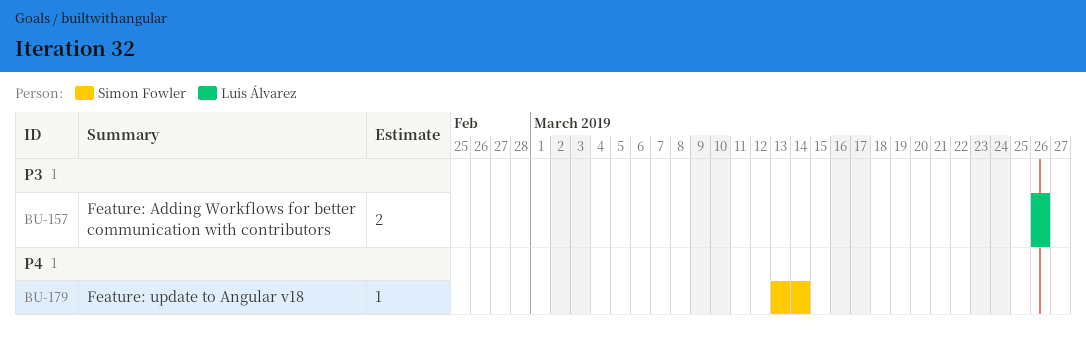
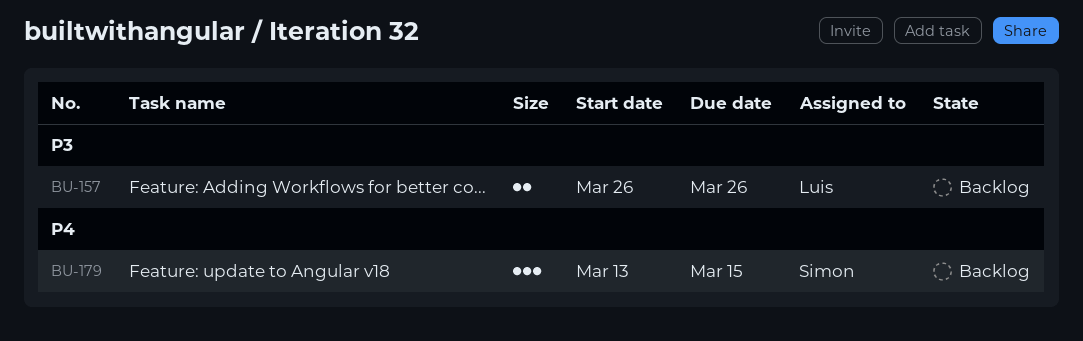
BU-179, estimate: 1 -> 3
BU-179, due: Mar 14 -> Mar 15

